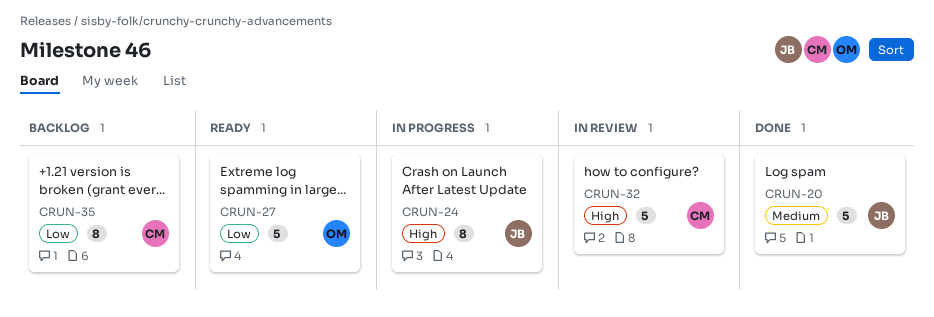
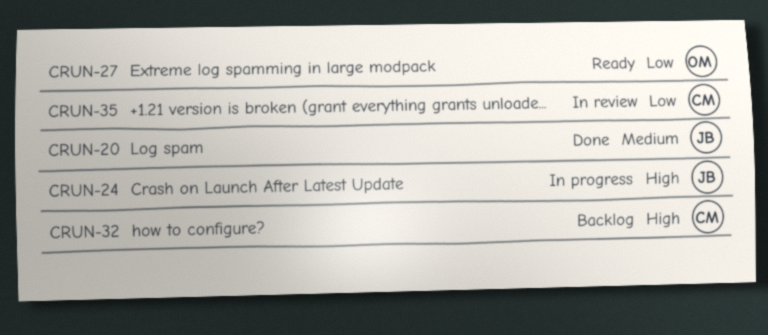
CRUN-32, status: In review -> Backlog
CRUN-35, status: Backlog -> In review

